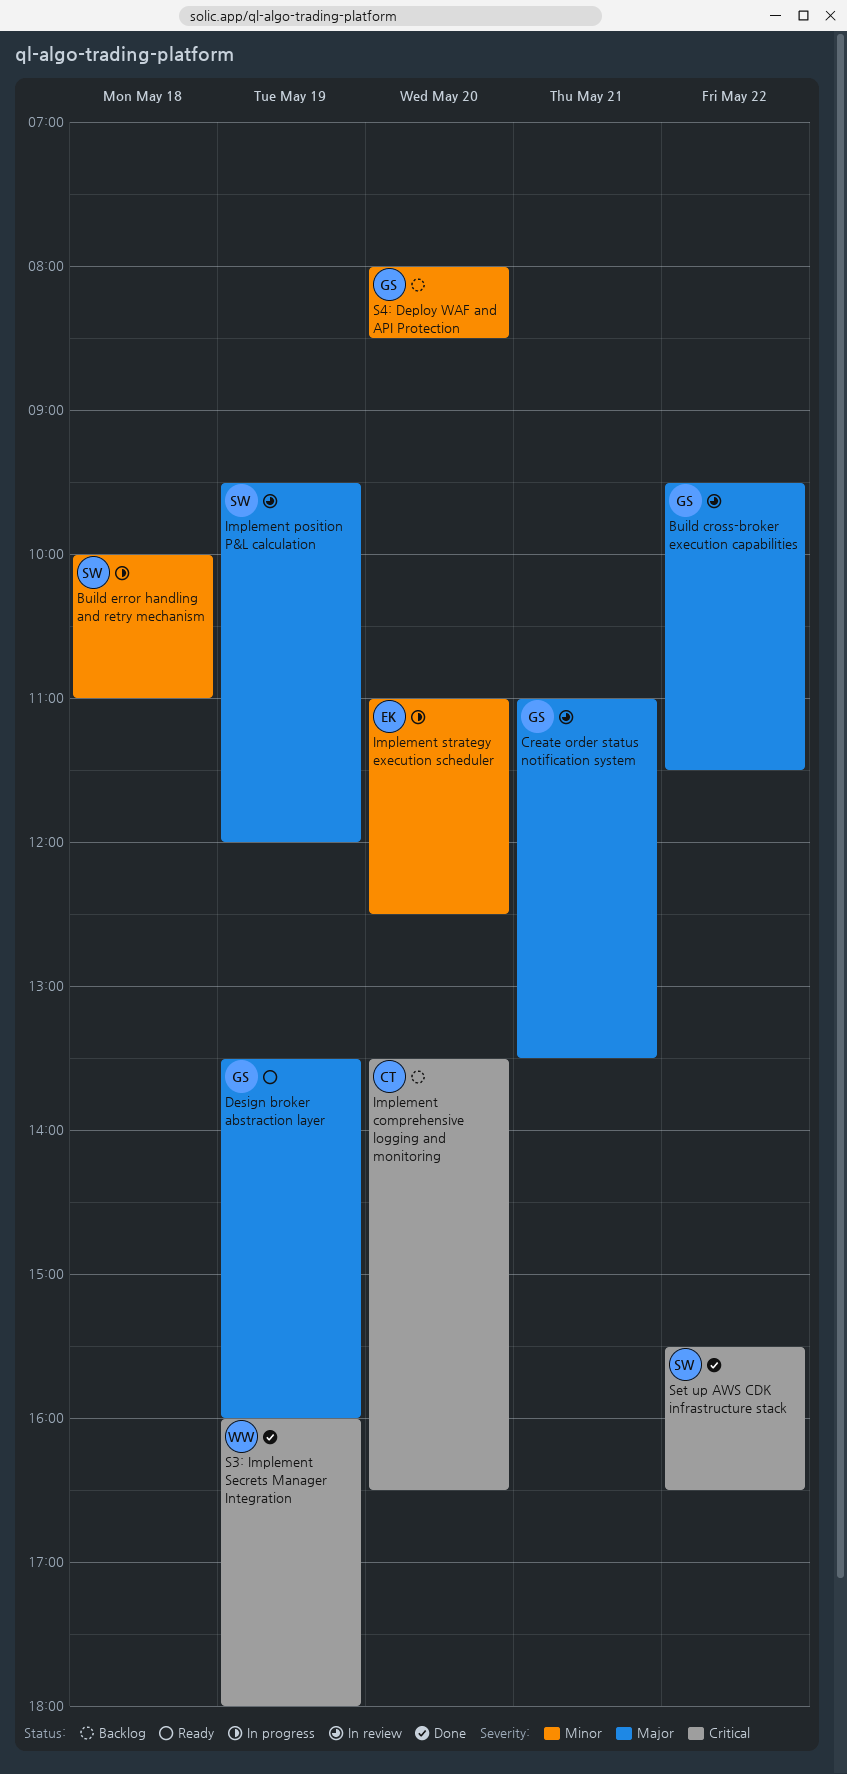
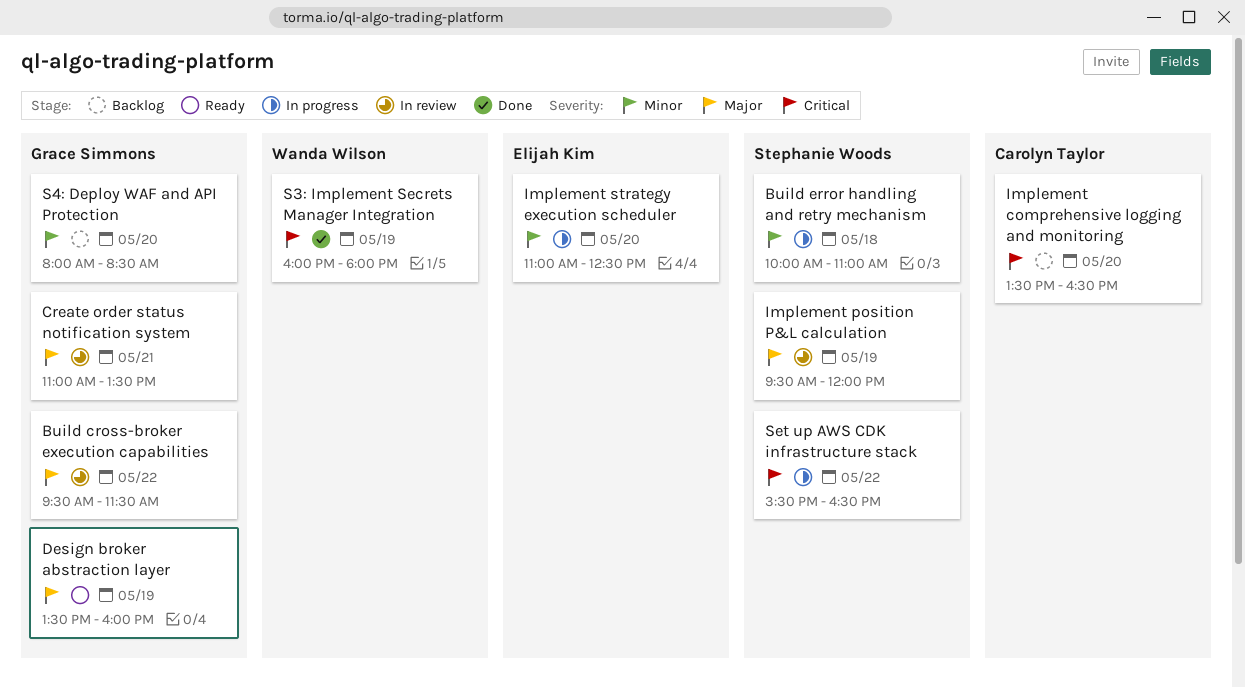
Set up AWS CDK infrastructure stack, status: Done -> In progress

